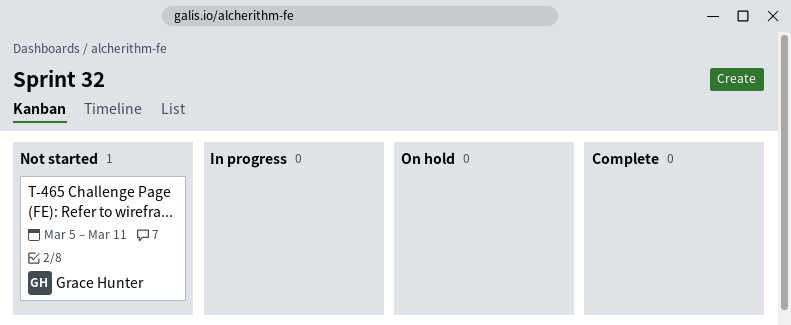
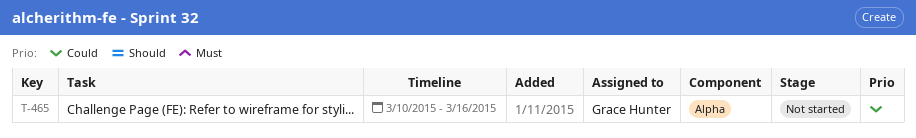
T-465, start: Mar 5 -> Mar 10
T-465, due: Mar 11 -> Mar 16

